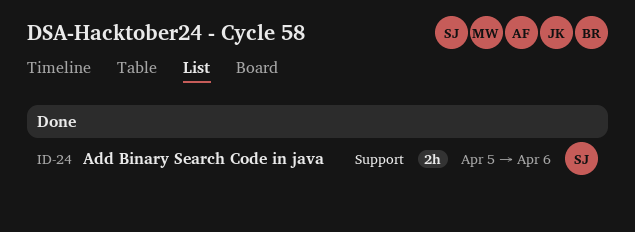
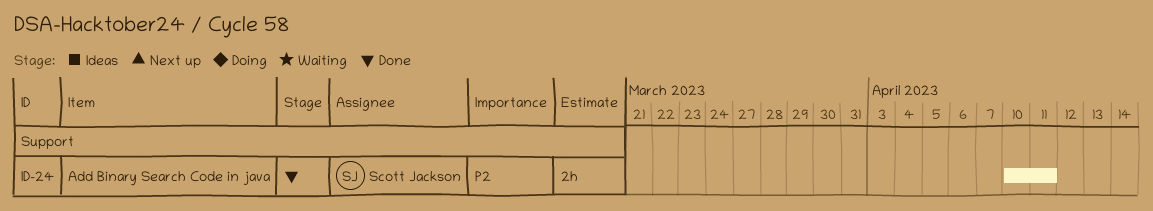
ID-24, start: Apr 5 -> Apr 10
ID-24, due: Apr 6 -> Apr 11

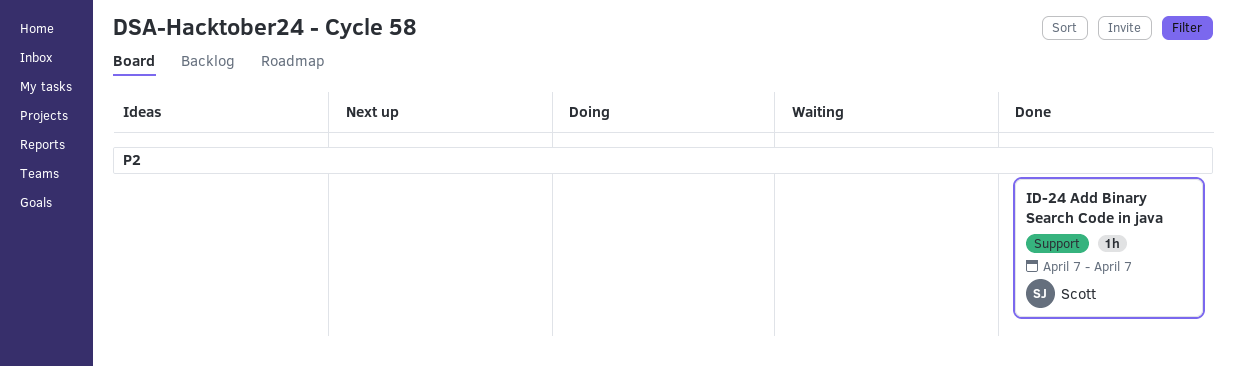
ID-24, estimate: 2h -> 1h
ID-24, start: Apr 10 -> Apr 7
ID-24, due: Apr 11 -> Apr 7

